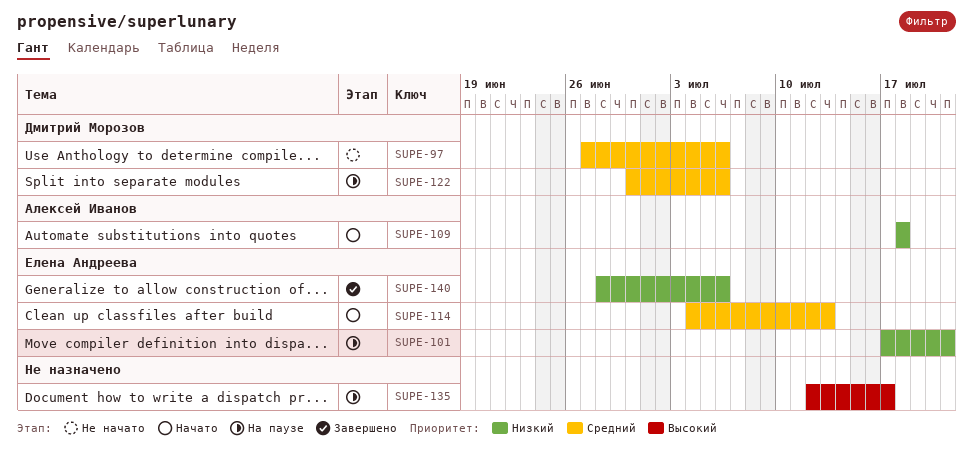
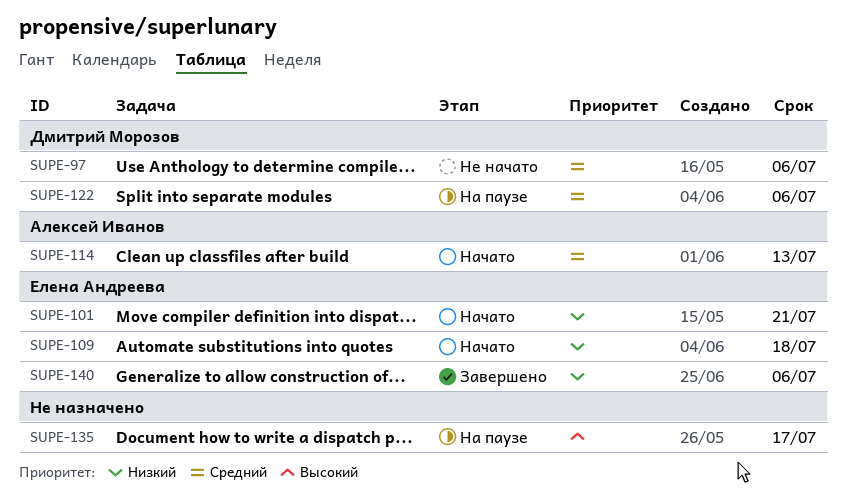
SUPE-101, status: На паузе -> Начато
SUPE-109, owner: Алексей Иванов -> Елена Андреева
SUPE-114, owner: Елена Андреева -> Алексей Иванов

